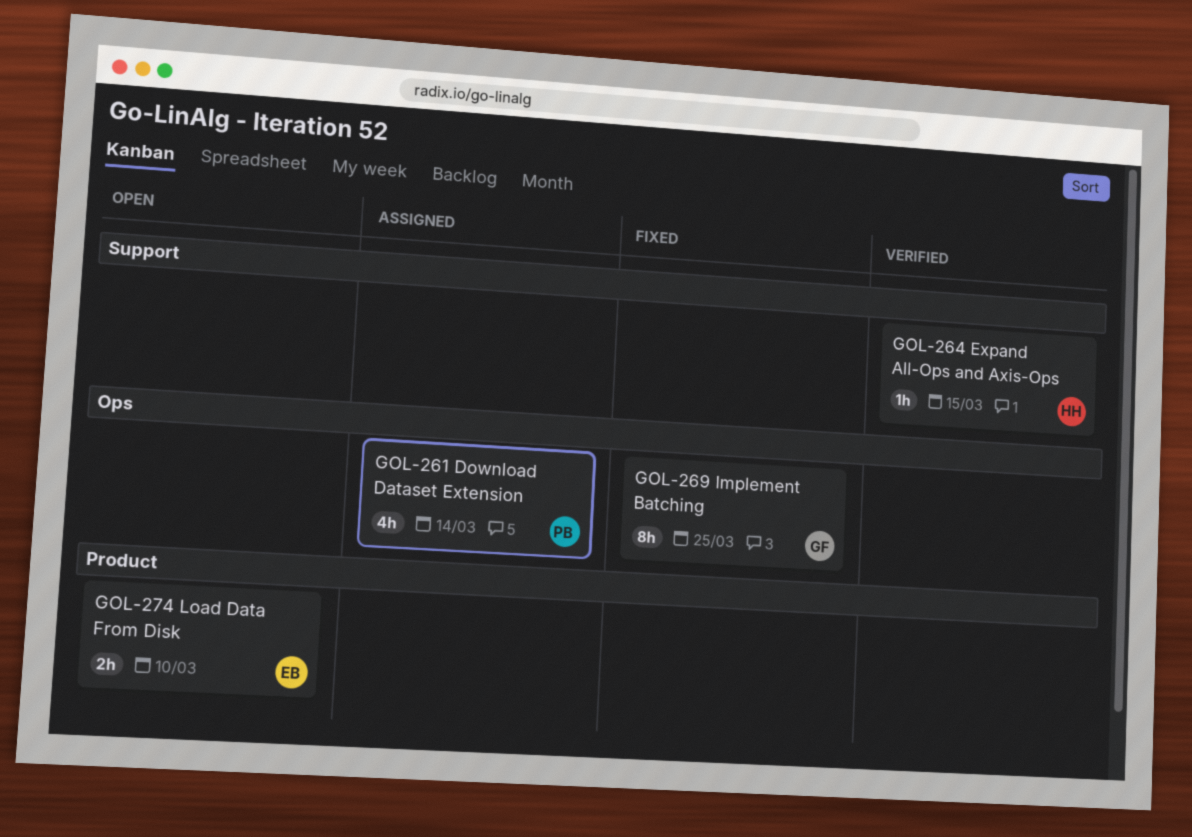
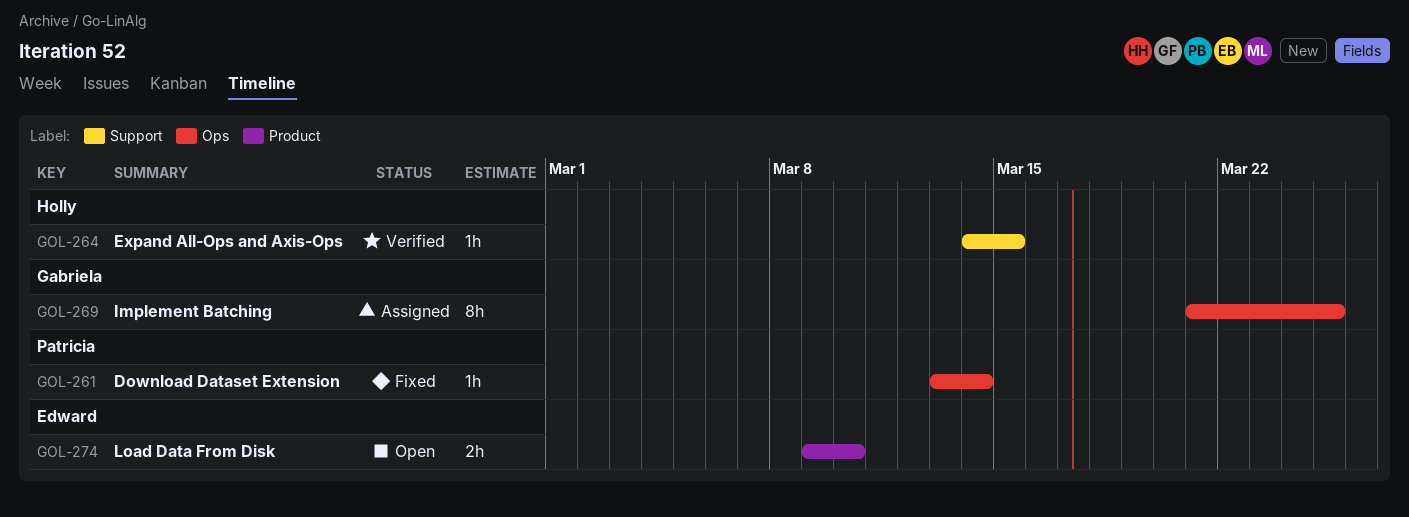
GOL-261, status: Assigned -> Fixed
GOL-261, estimate: 4h -> 1h
GOL-269, status: Fixed -> Assigned

